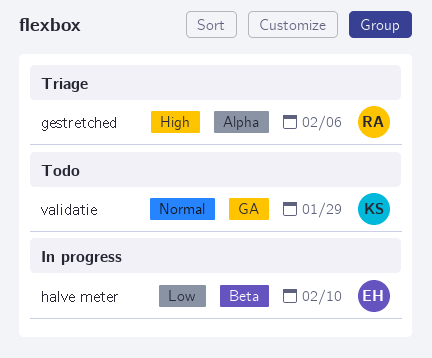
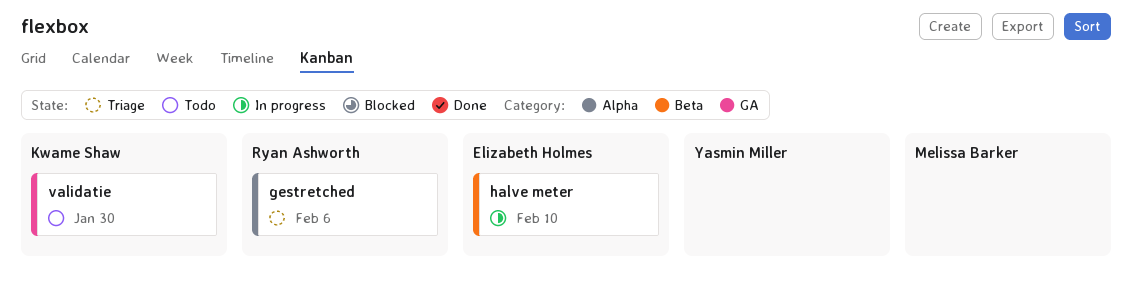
validatie, due: Jan 29 -> Jan 30

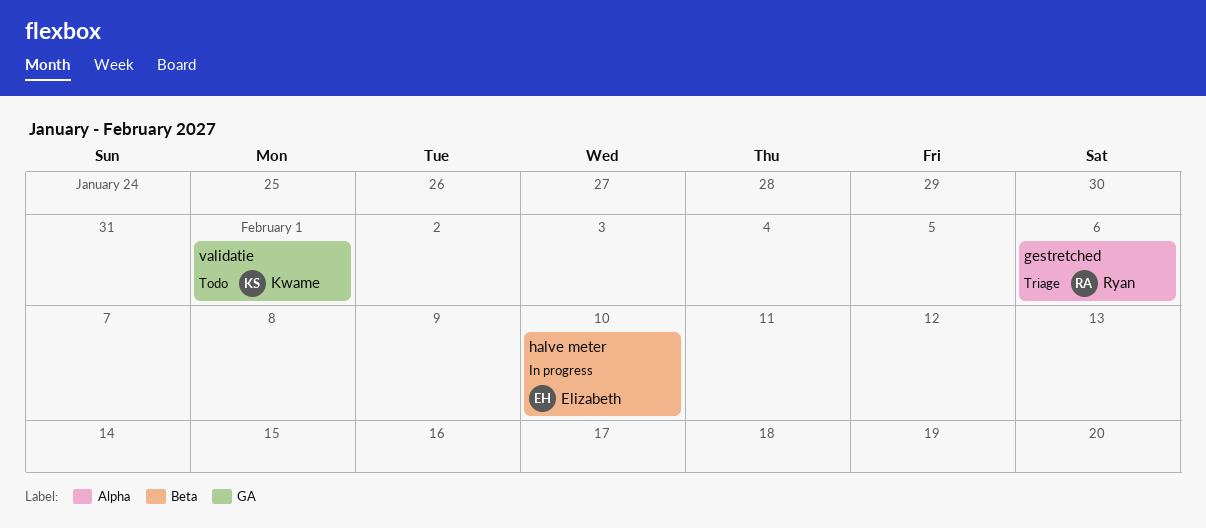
validatie, due: Jan 30 -> Feb 1

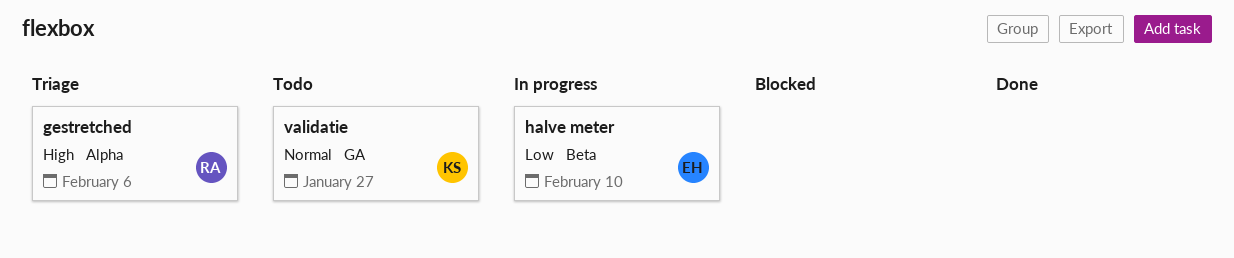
validatie, due: Feb 1 -> Jan 27

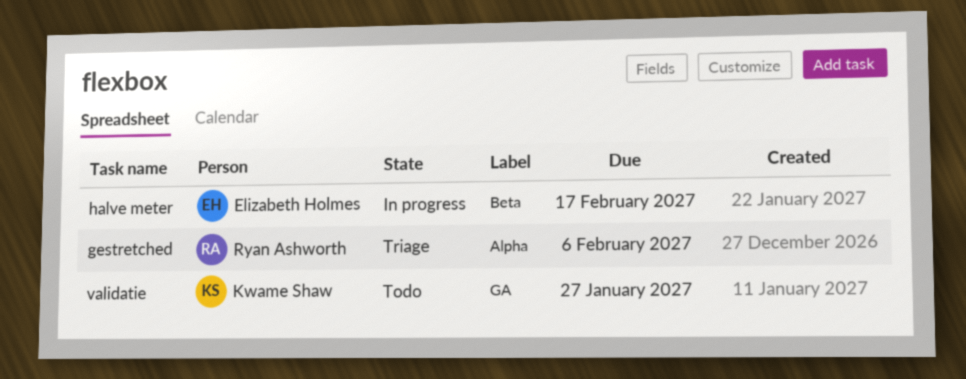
halve meter, due: Feb 10 -> Feb 17

